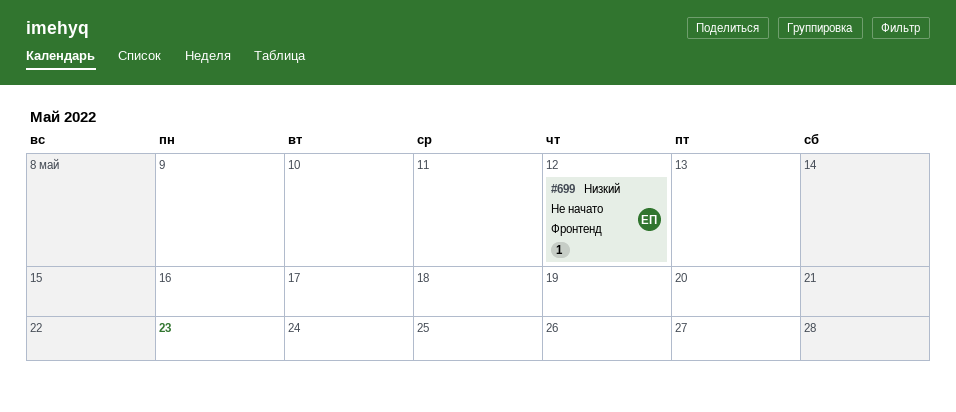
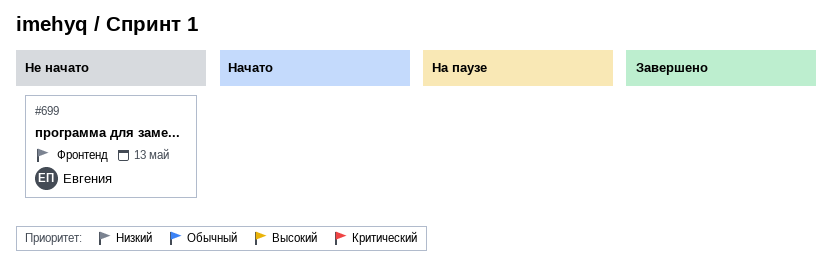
#699, due: May 12 -> May 13

